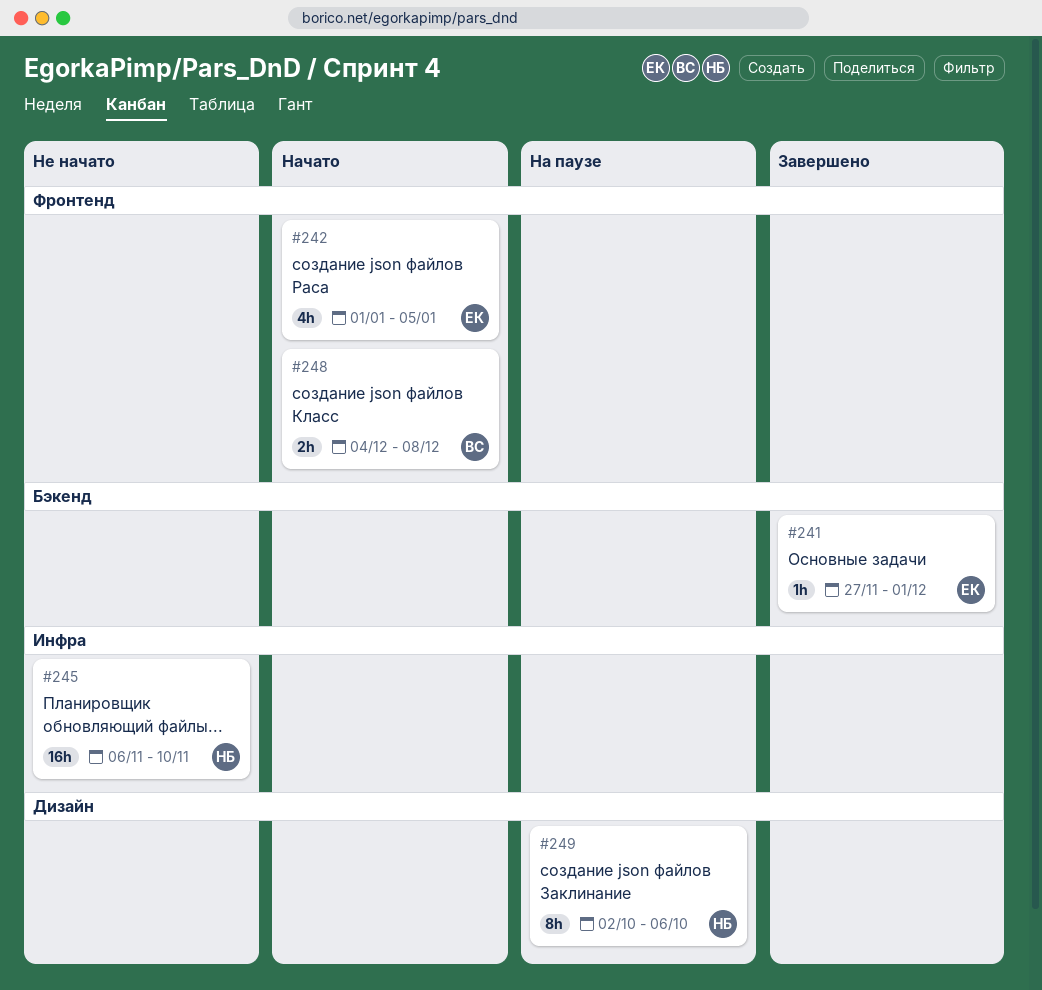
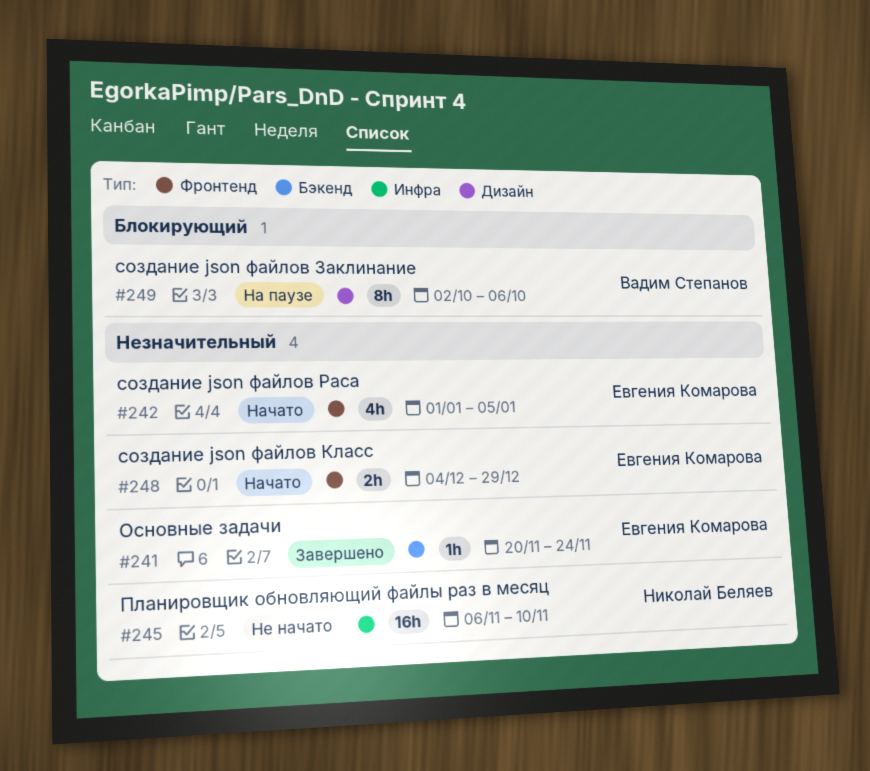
#241, start: Nov 27 -> Nov 20
#241, due: Dec 1 -> Nov 24
#248, owner: Вадим Степанов -> Евгения Комарова
#248, due: Dec 8 -> Dec 29
#249, owner: Николай Беляев -> Вадим Степанов

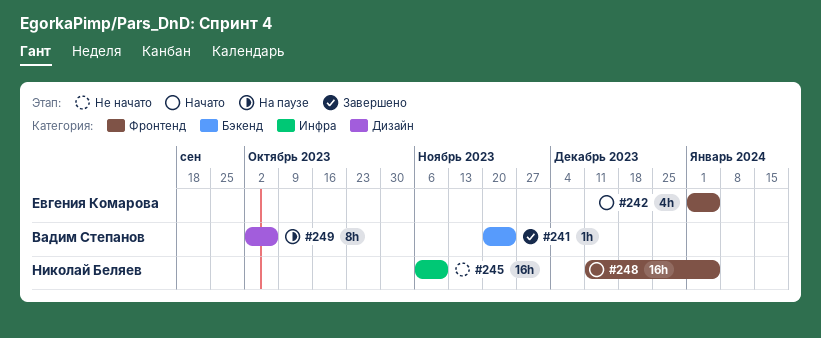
#241, owner: Евгения Комарова -> Вадим Степанов
#248, owner: Евгения Комарова -> Николай Беляев
#248, estimate: 2h -> 16h
#248, start: Dec 4 -> Dec 11
#248, due: Dec 29 -> Jan 5

